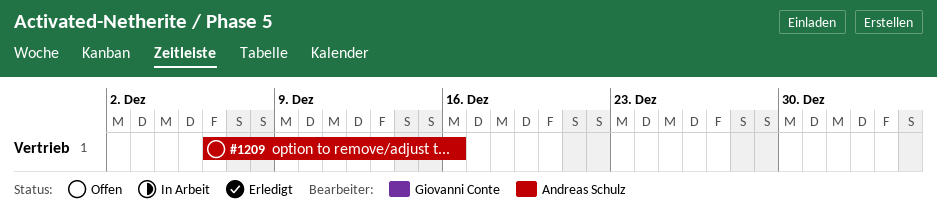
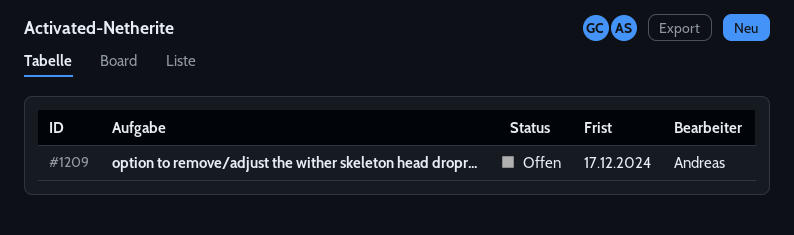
#1209, due: Dec 16 -> Dec 17

